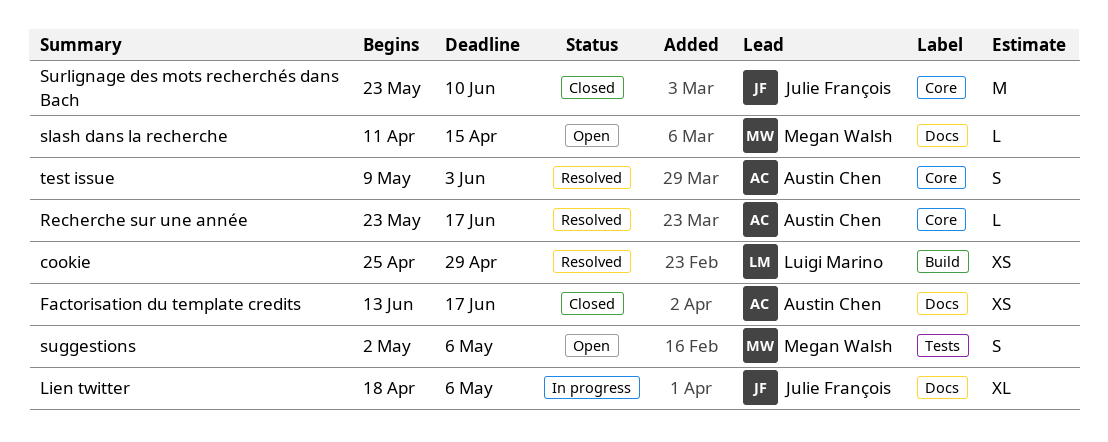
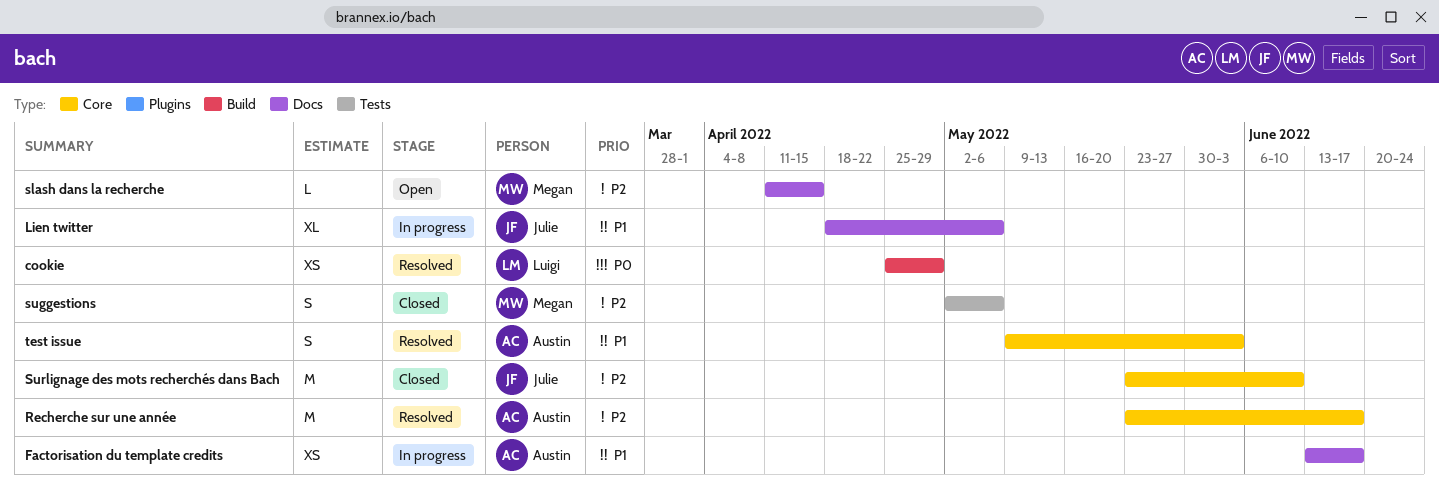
Factorisation du template credits, status: Closed -> In progress
Recherche sur une année, estimate: L -> M
suggestions, status: Open -> Closed

